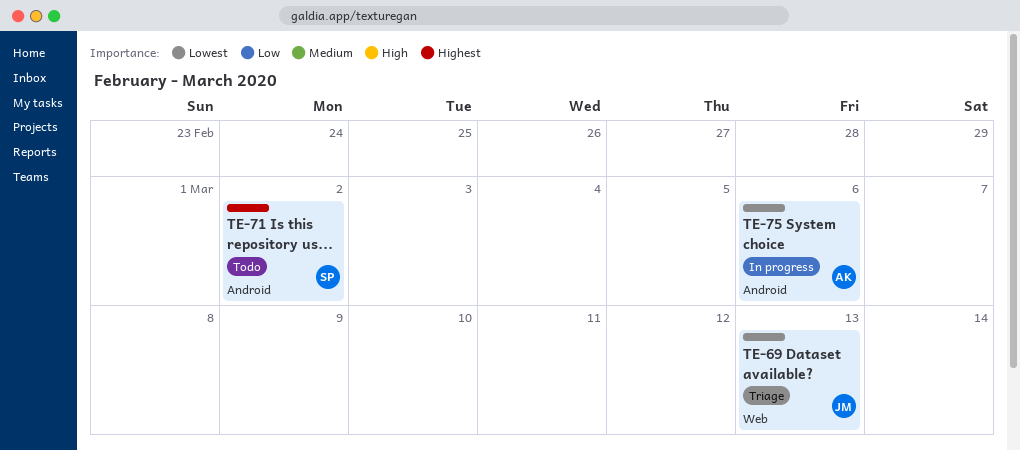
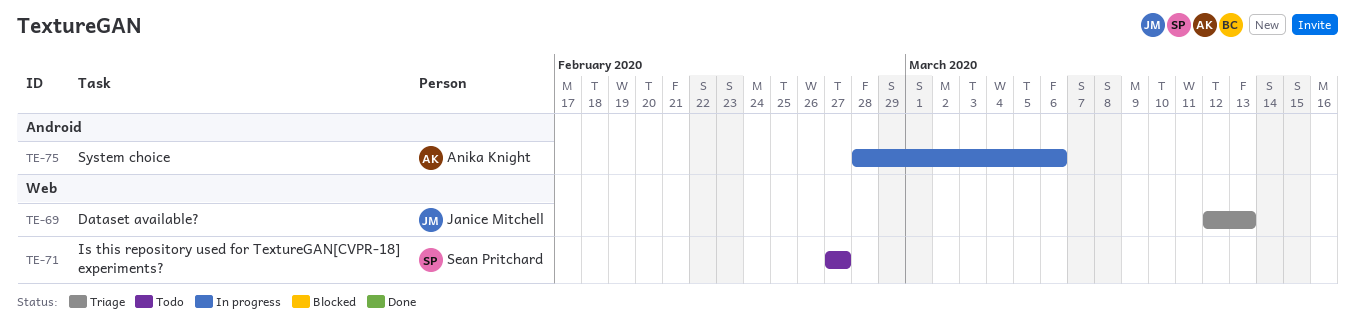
TE-71, label: Android -> Web
TE-71, due: Mar 2 -> Feb 27

